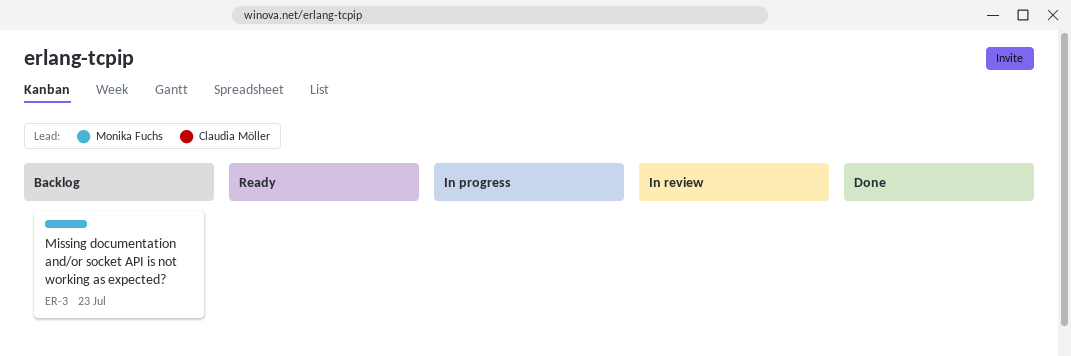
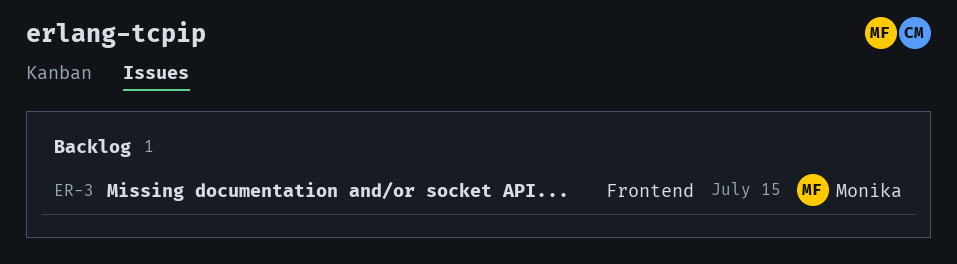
ER-3, due: Jul 23 -> Jul 15

